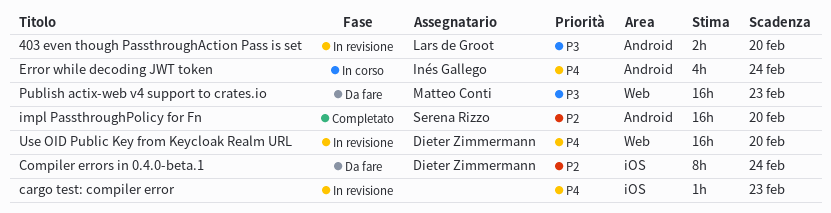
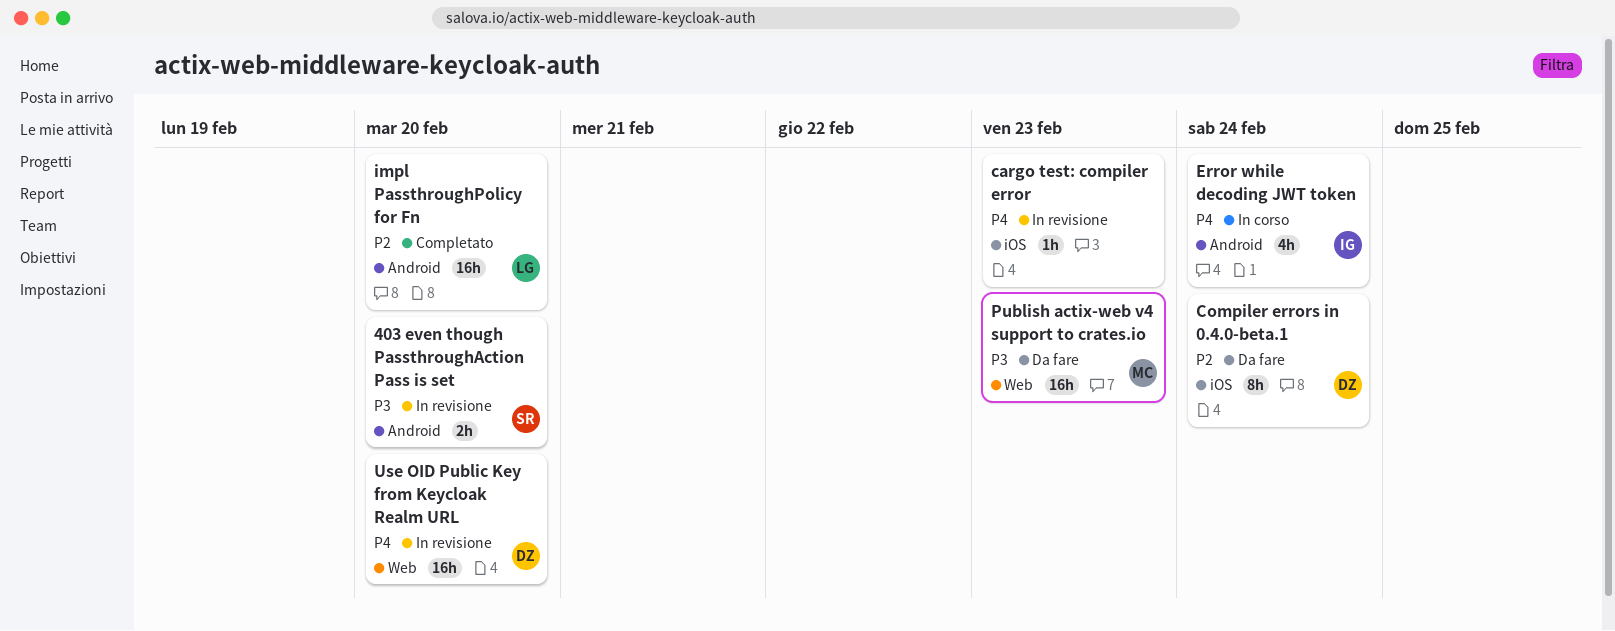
403 even though PassthroughAction Pass is set, owner: Lars de Groot -> Serena Rizzo
impl PassthroughPolicy for Fn, owner: Serena Rizzo -> Lars de Groot

